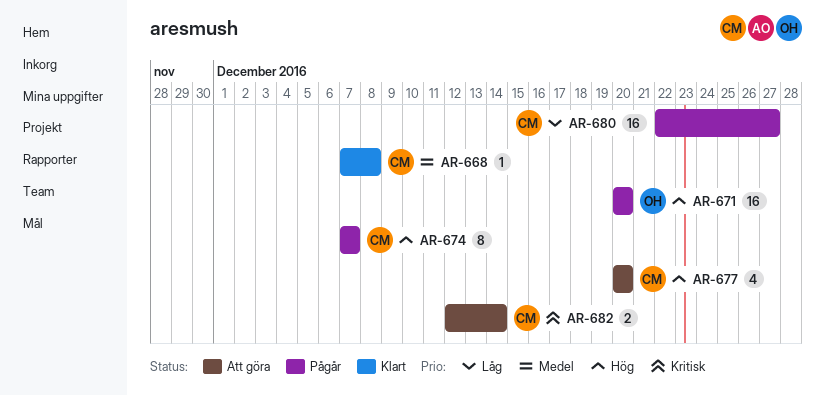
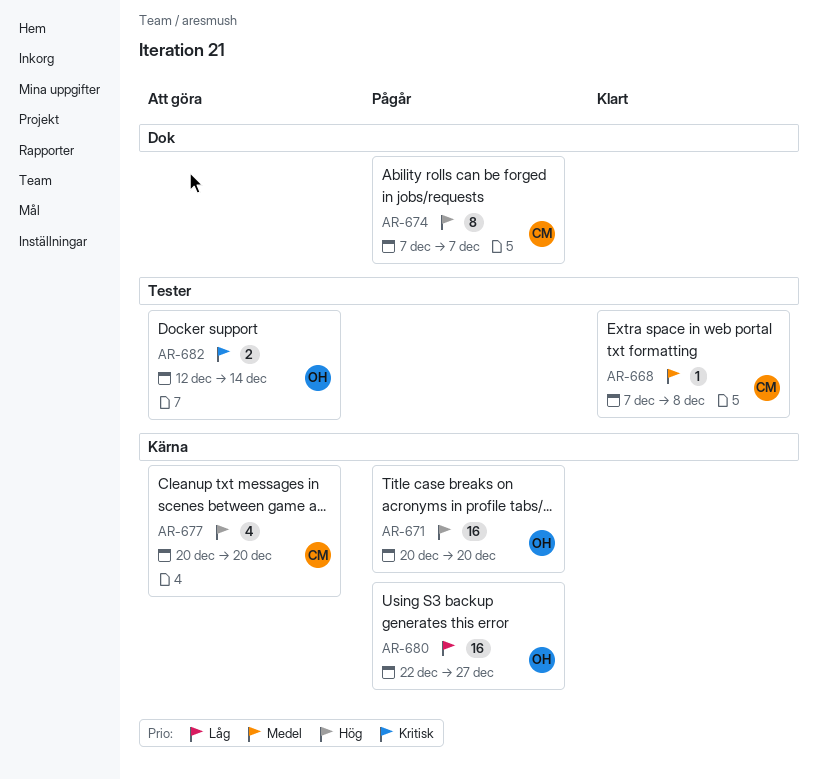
AR-680, owner: CM -> OH
AR-682, owner: CM -> OH

